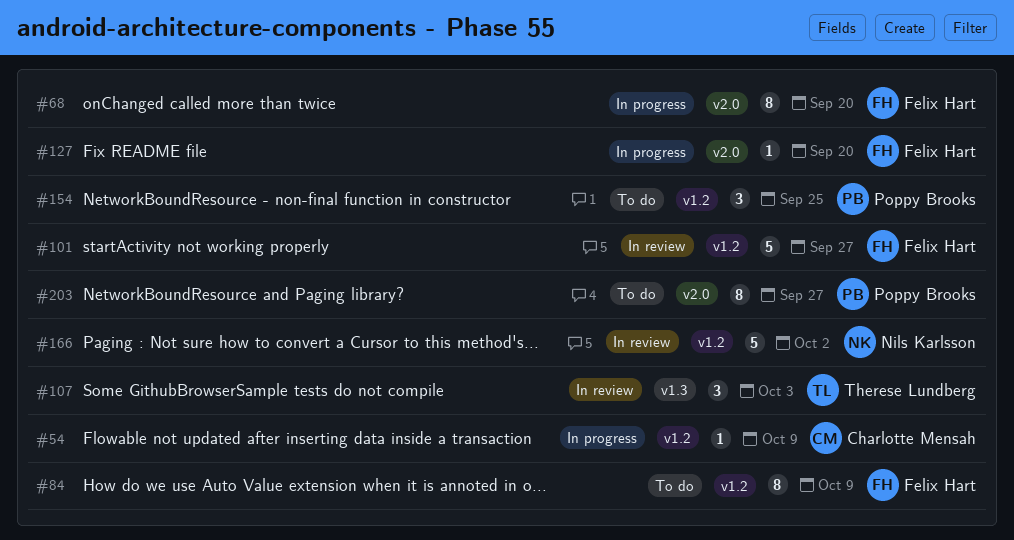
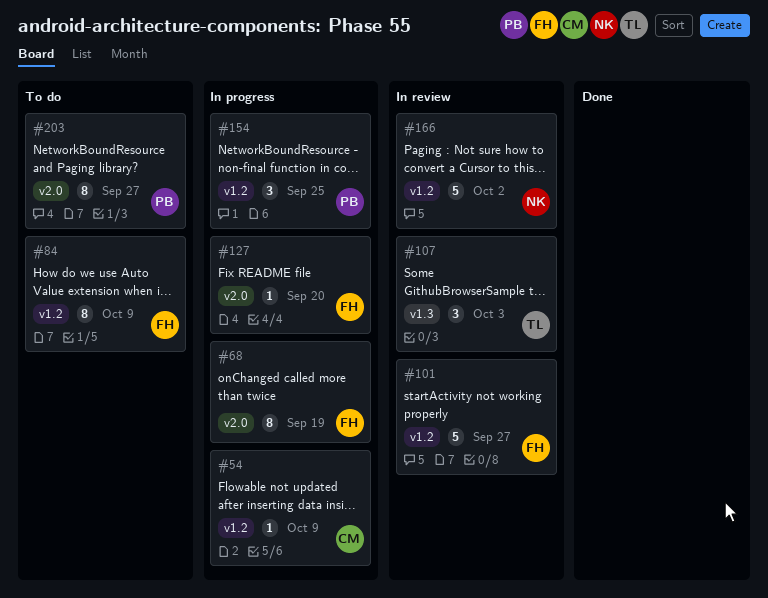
#68, due: Sep 20 -> Sep 19
#154, status: To do -> In progress

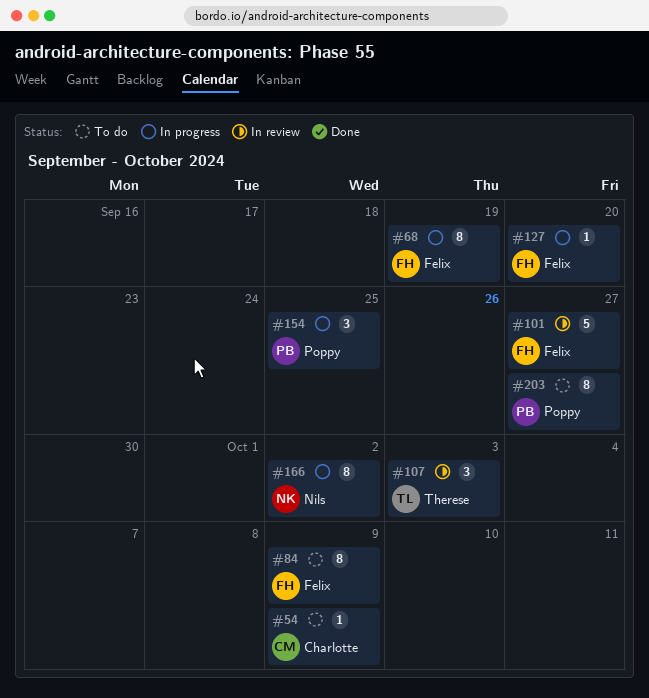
#54, status: In progress -> To do
#166, status: In review -> In progress
#166, estimate: 5 -> 8

